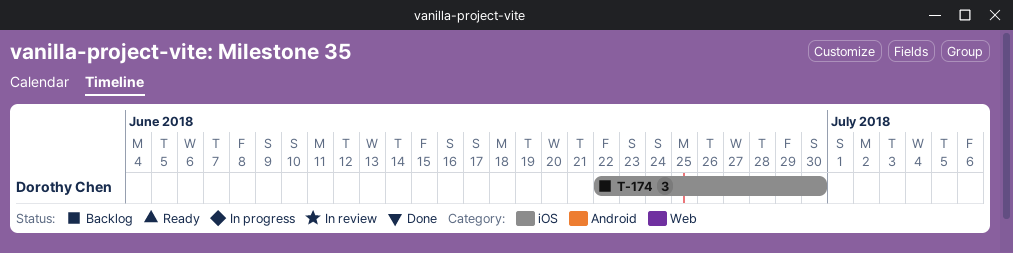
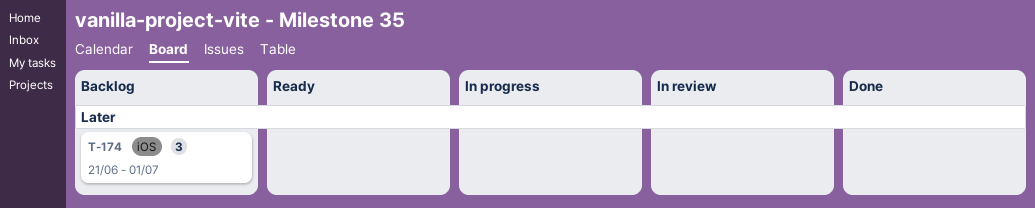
T-174, start: Jun 22 -> Jun 21
T-174, due: Jun 30 -> Jul 1

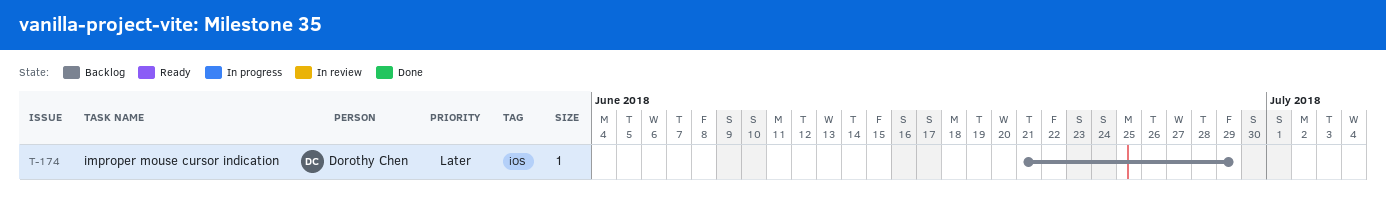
T-174, estimate: 3 -> 1
T-174, due: Jul 1 -> Jun 29

